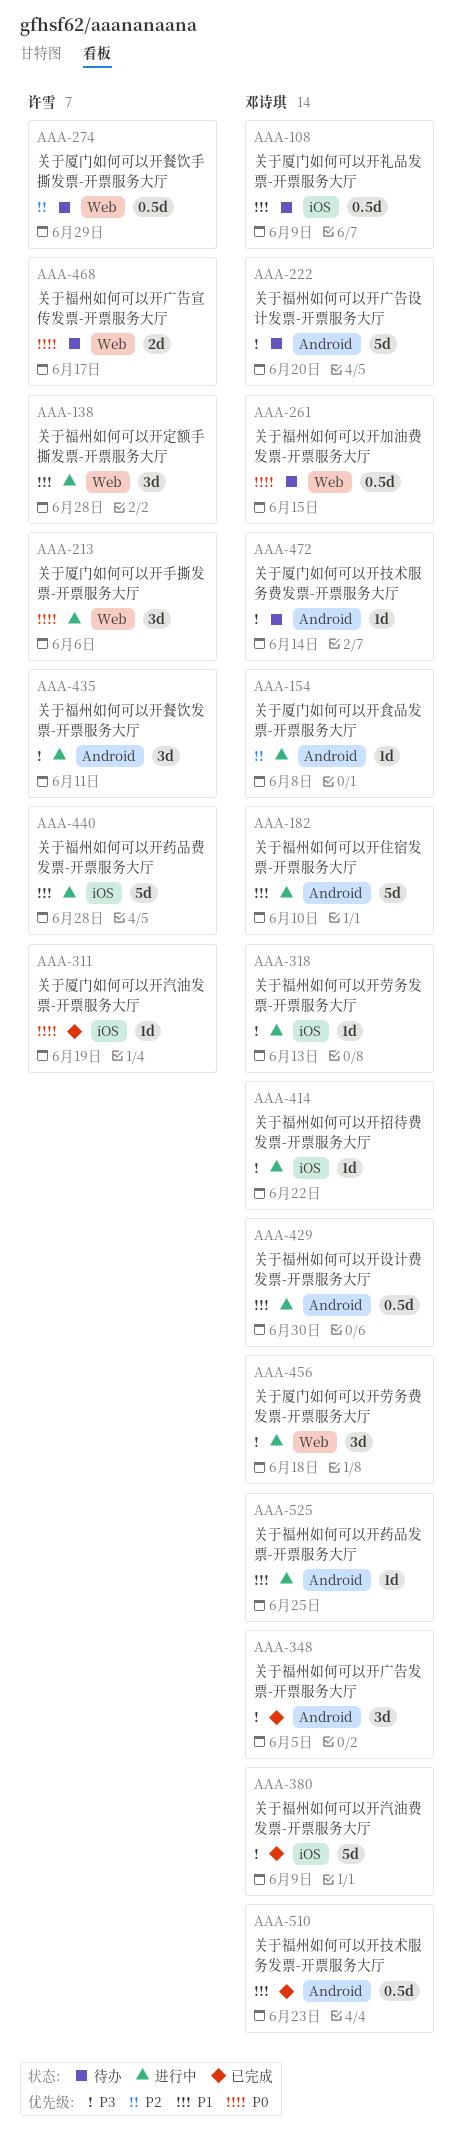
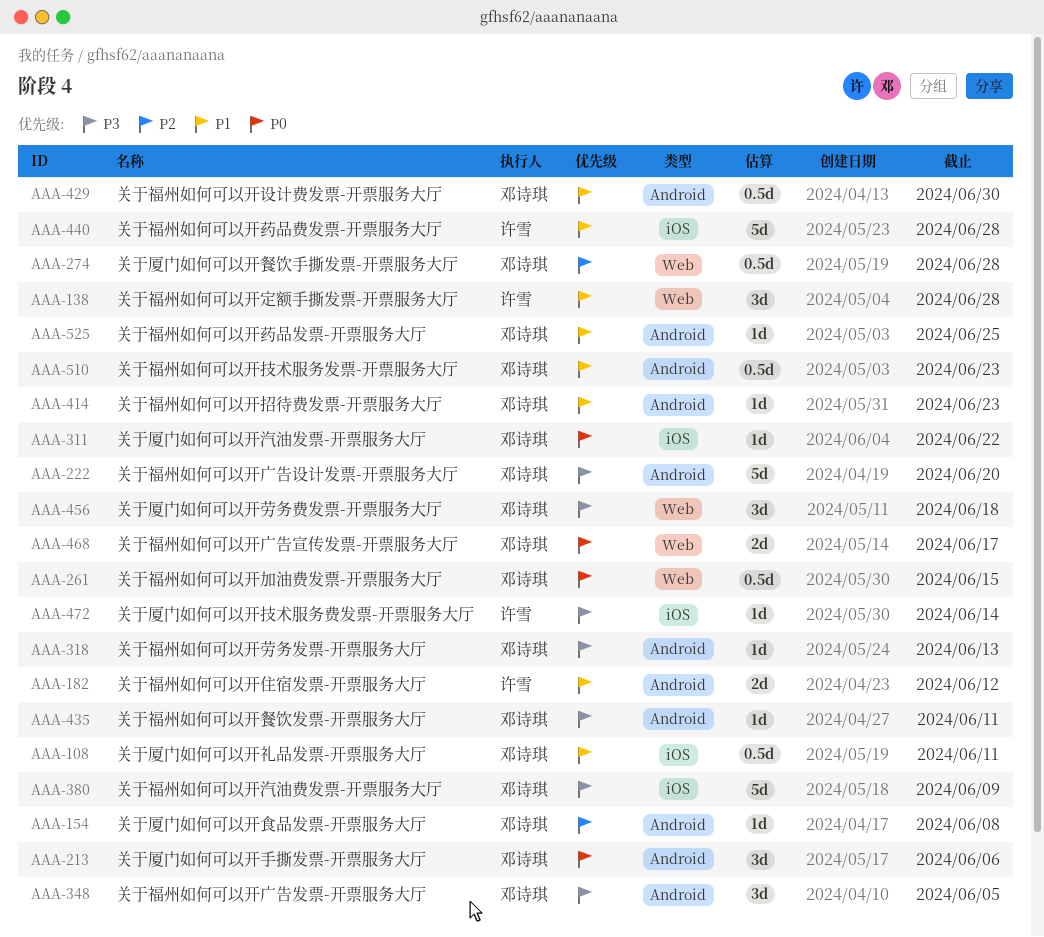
AAA-108, due: Jun 9 -> Jun 11
AAA-182, owner: 邓诗琪 -> 许雪
AAA-182, estimate: 5d -> 2d
AAA-182, due: Jun 10 -> Jun 12
AAA-213, owner: 许雪 -> 邓诗琪
AAA-213, label: Web -> Android
AAA-274, owner: 许雪 -> 邓诗琪
AAA-274, due: Jun 29 -> Jun 28
AAA-311, owner: 许雪 -> 邓诗琪
AAA-311, due: Jun 19 -> Jun 22
AAA-318, label: iOS -> Android
AAA-414, priority: P3 -> P1
AAA-414, label: iOS -> Android
AAA-414, due: Jun 22 -> Jun 23
AAA-435, owner: 许雪 -> 邓诗琪
AAA-435, estimate: 3d -> 1d
AAA-468, owner: 许雪 -> 邓诗琪
AAA-472, owner: 邓诗琪 -> 许雪
AAA-472, label: Android -> iOS

